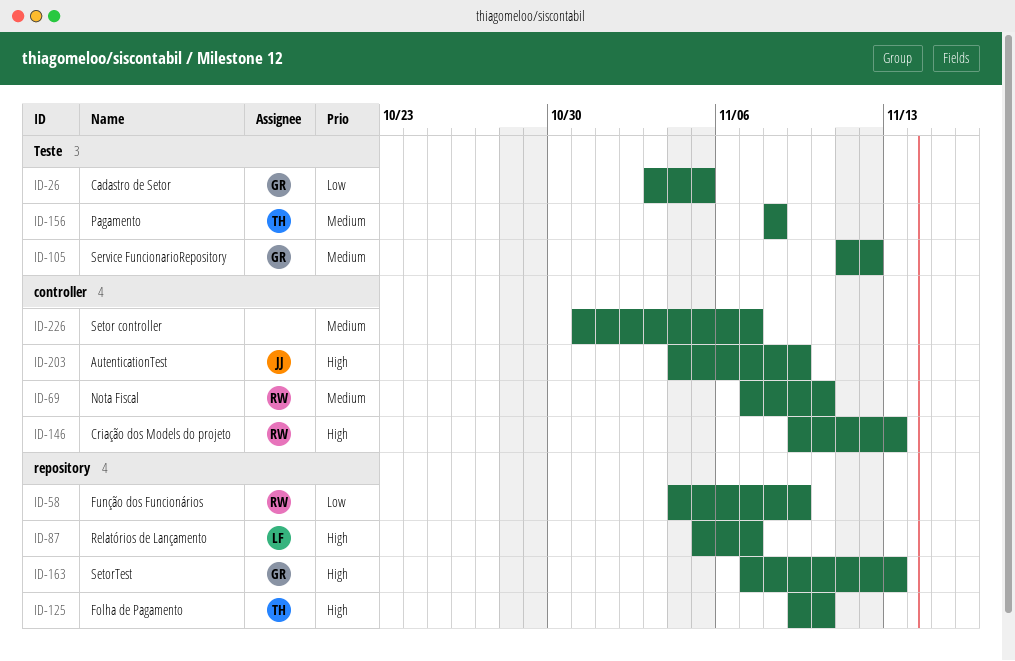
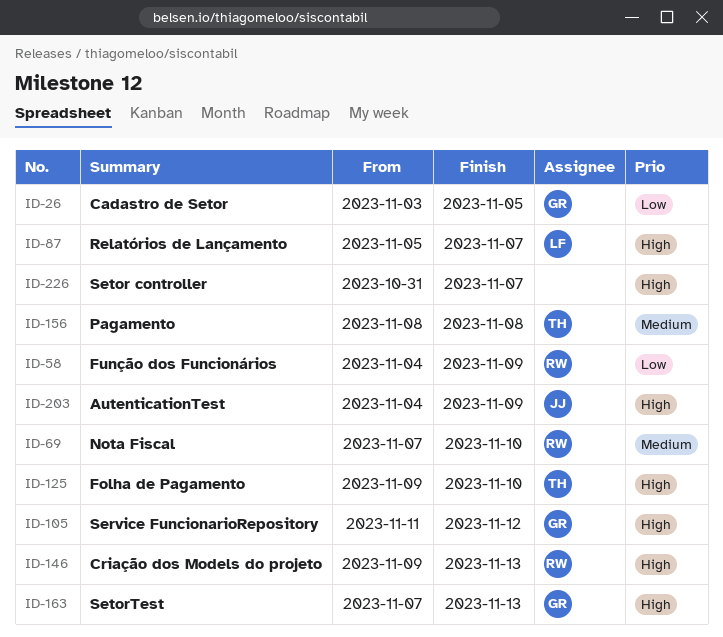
ID-105, priority: Medium -> High
ID-226, priority: Medium -> High

